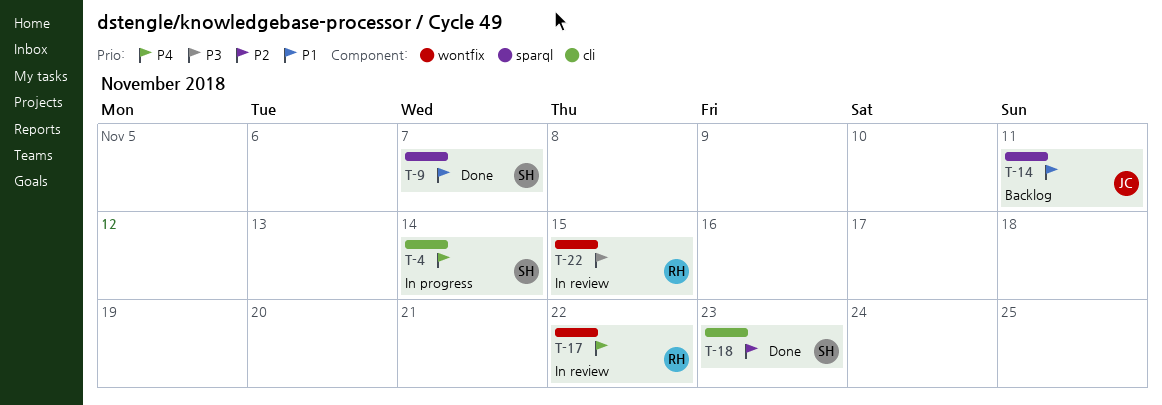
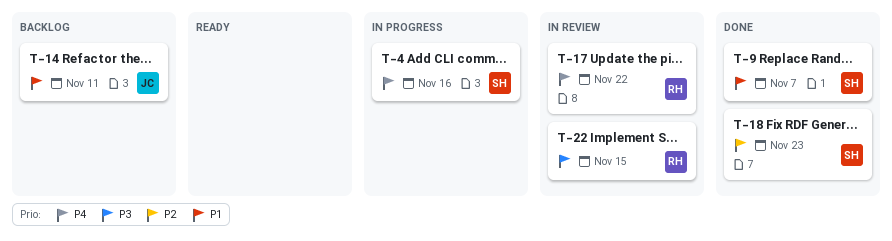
T-4, due: Nov 14 -> Nov 16

